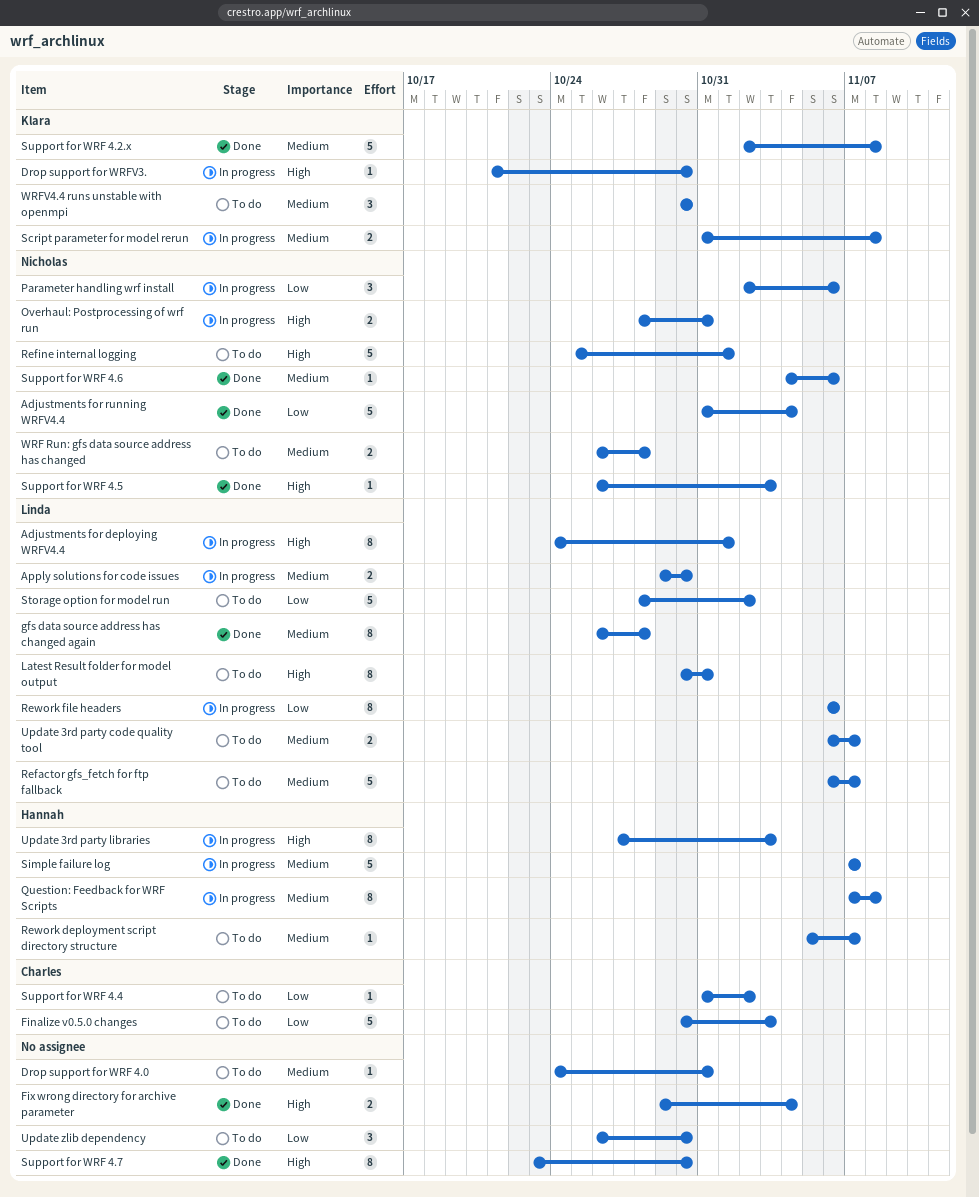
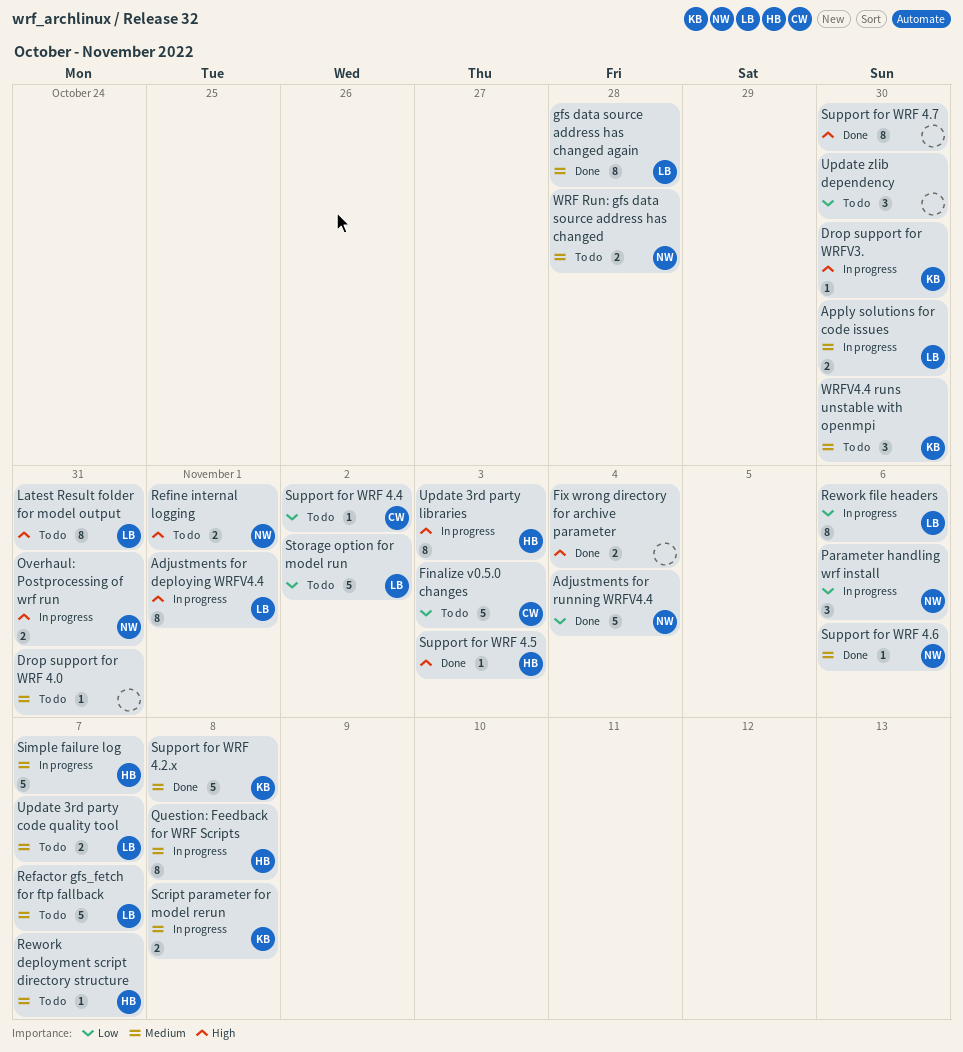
Refine internal logging, estimate: 5 -> 2
Support for WRF 4.5, owner: Nicholas -> Hannah

